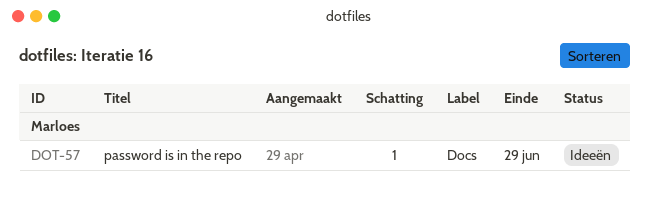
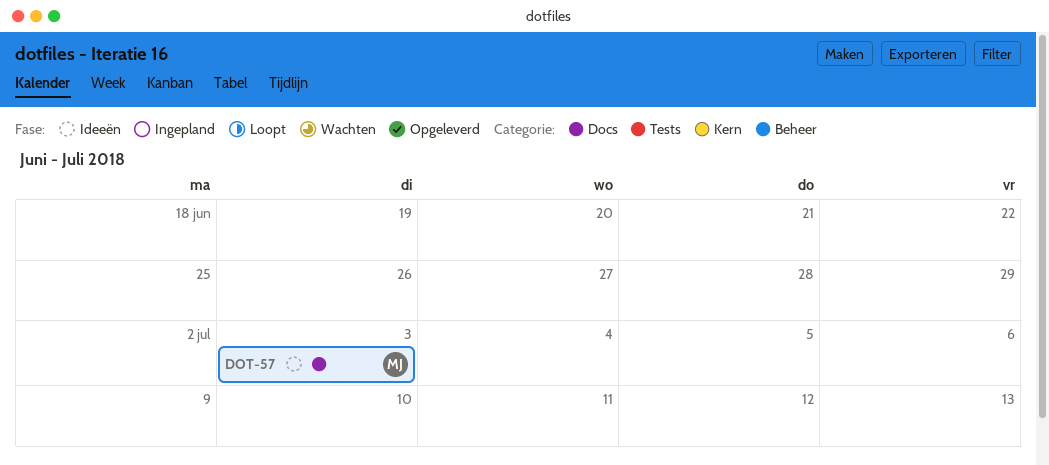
DOT-57, due: Jun 29 -> Jul 3

